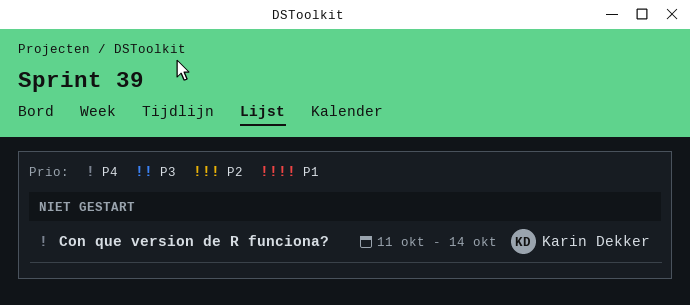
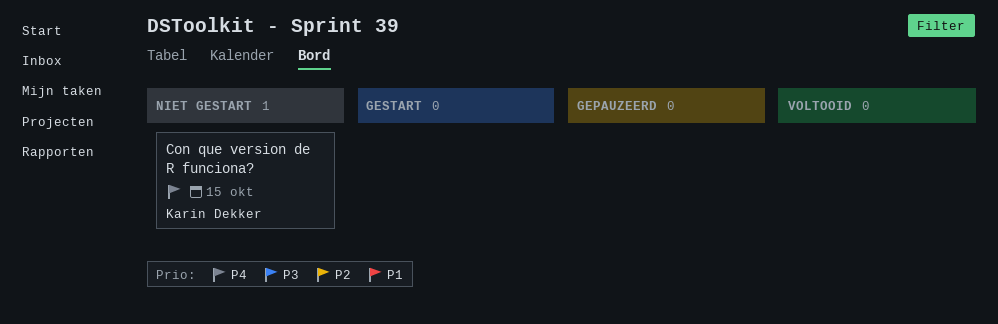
Con que version de R funciona?, due: Oct 14 -> Oct 15

